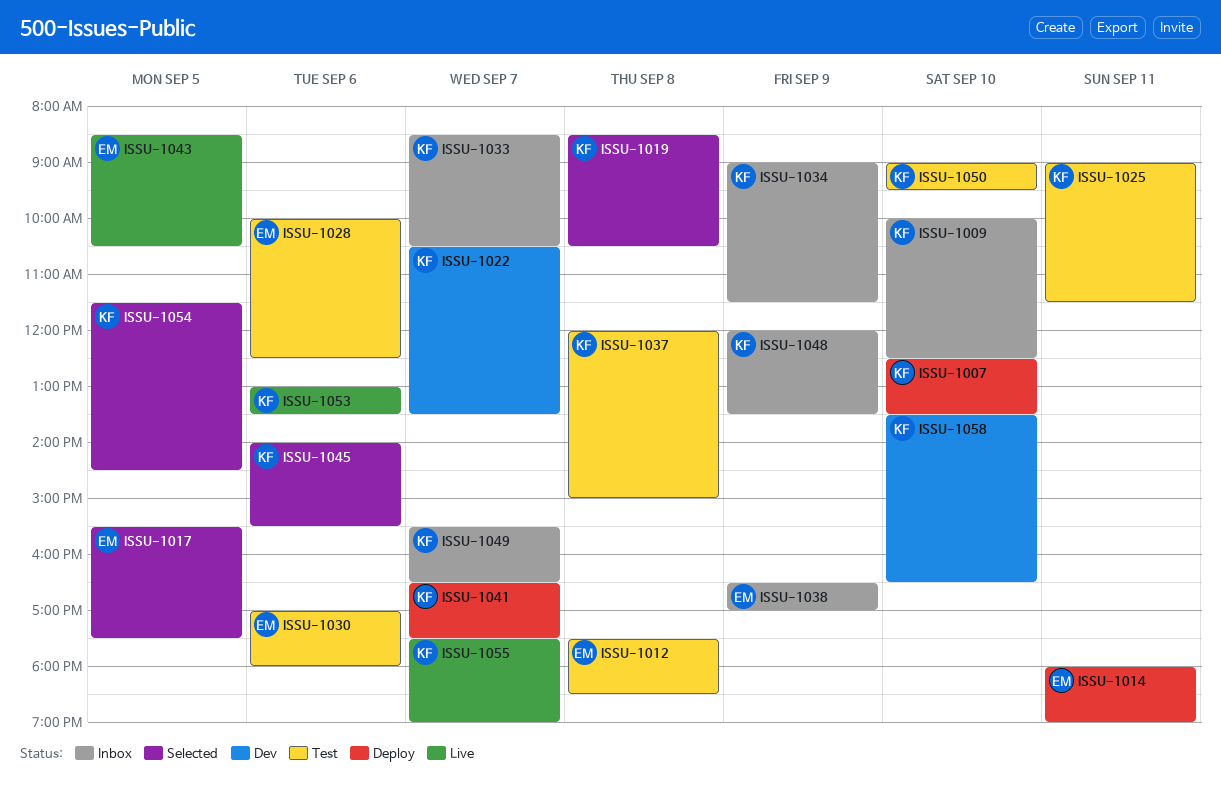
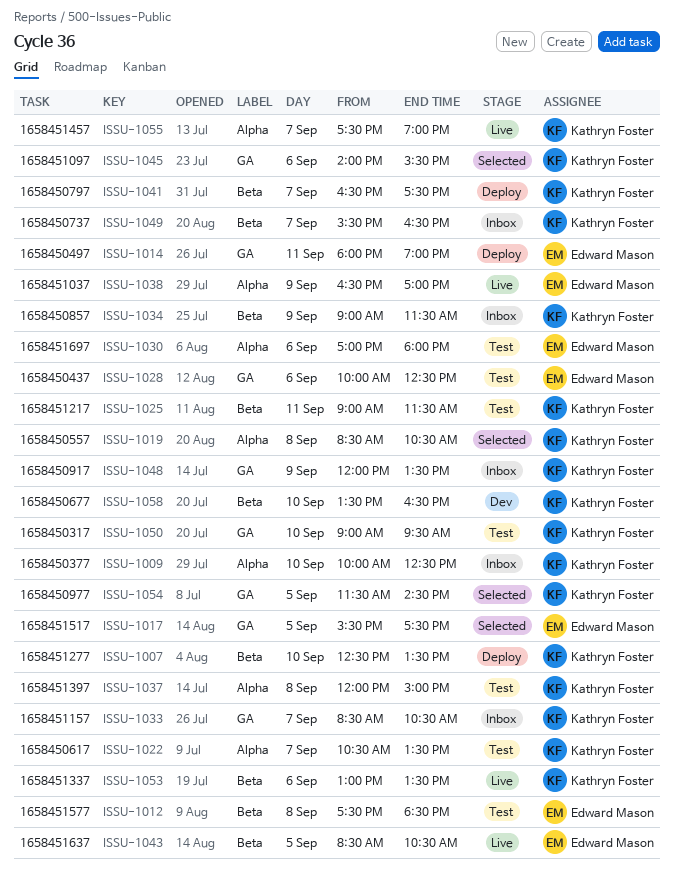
ISSU-1022, status: Dev -> Test
ISSU-1038, status: Inbox -> Live

